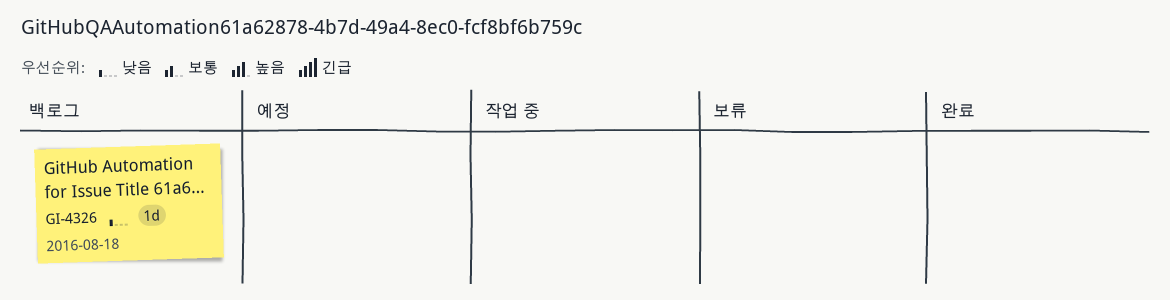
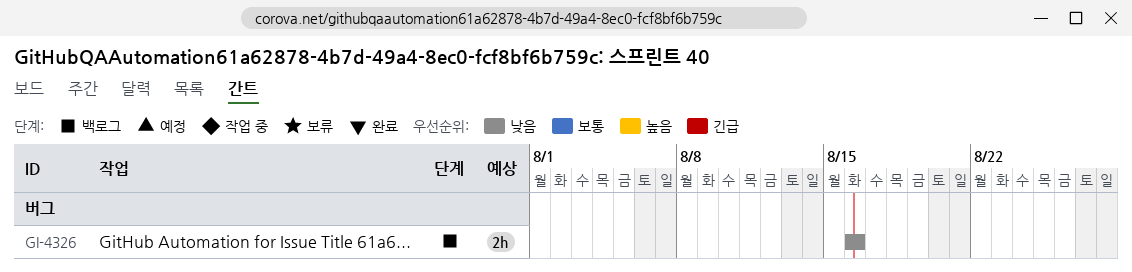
GI-4326, estimate: 1d -> 2h
GI-4326, due: Aug 18 -> Aug 16

